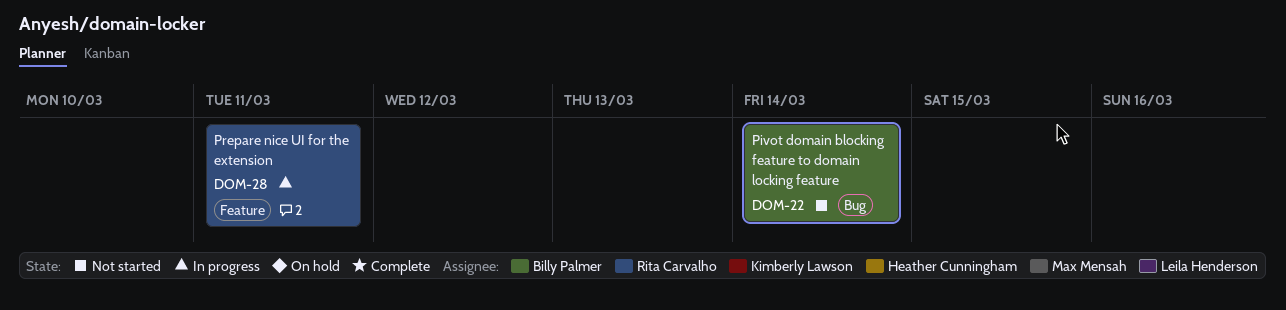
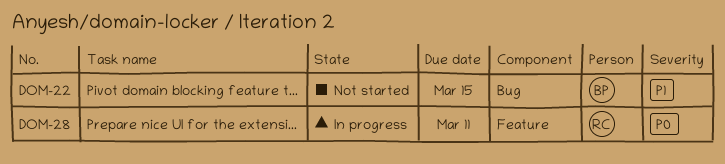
DOM-22, due: Mar 14 -> Mar 15

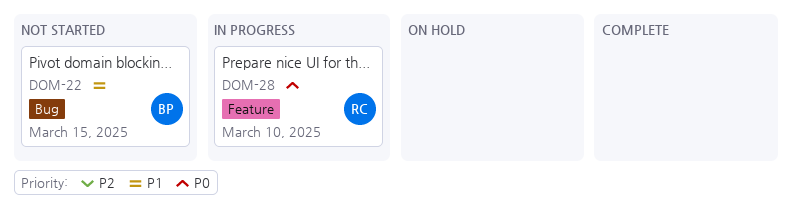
DOM-28, due: Mar 11 -> Mar 10

